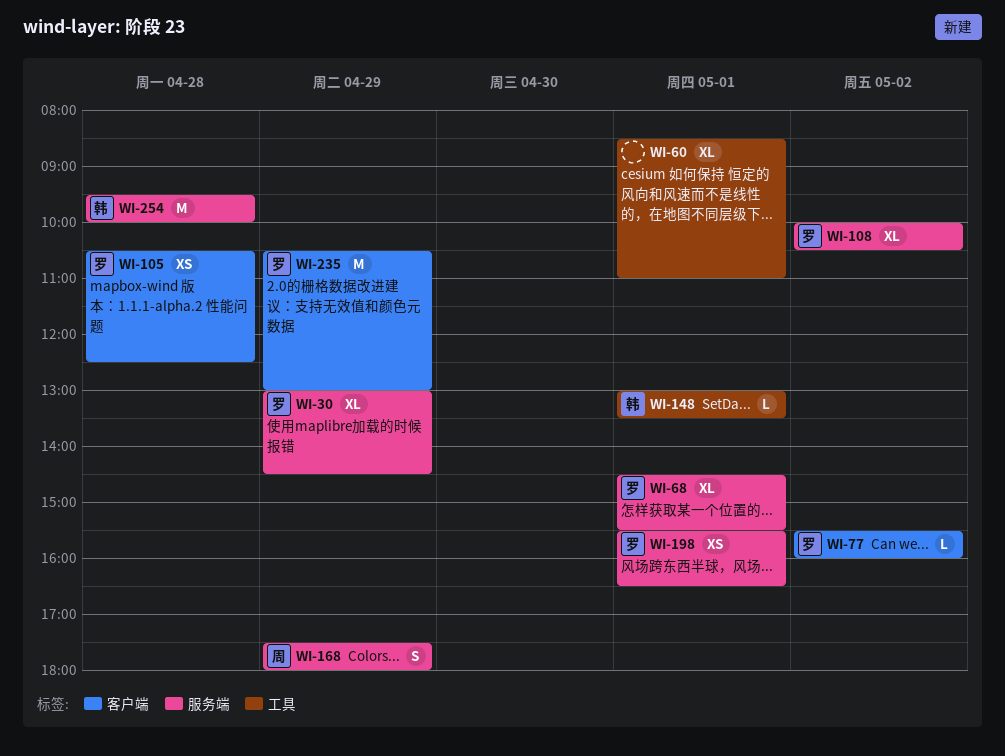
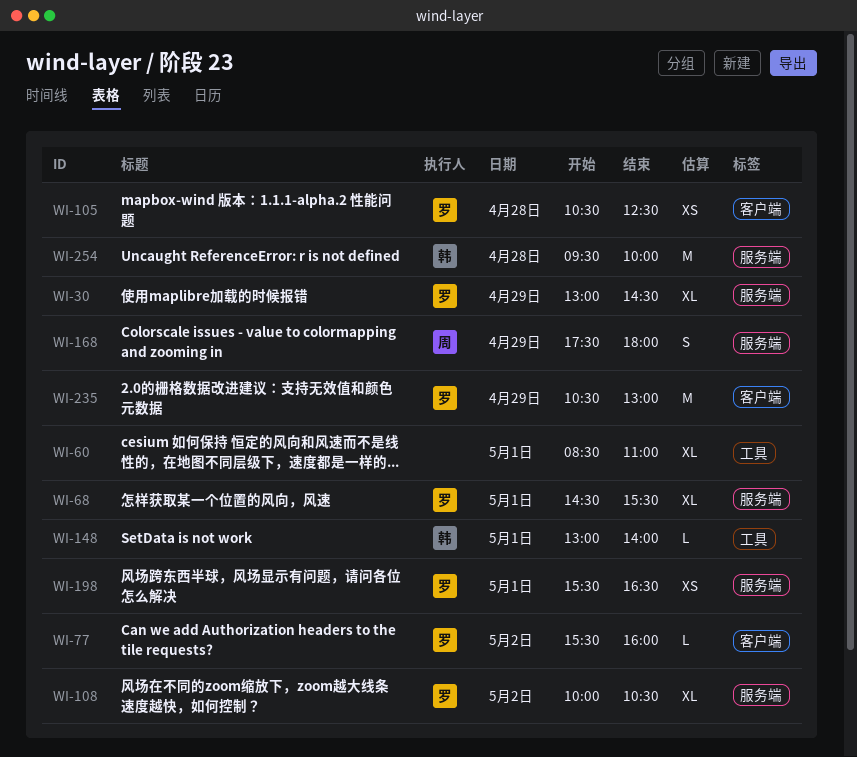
WI-148, ends: 13:30 -> 14:00

